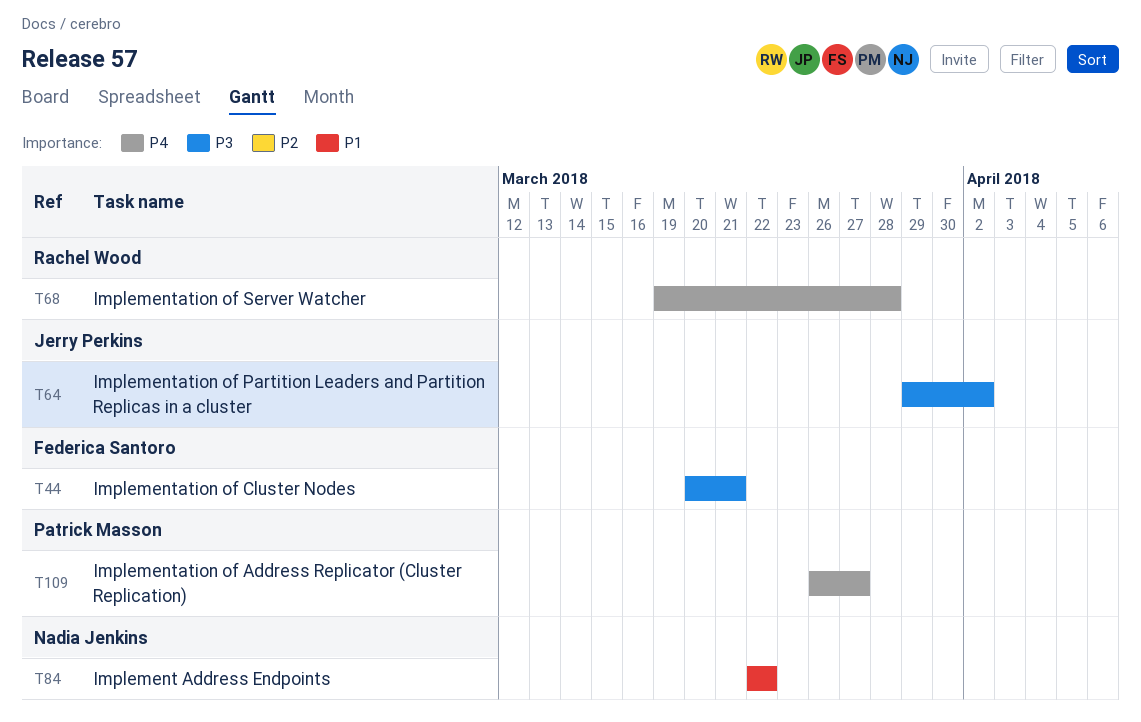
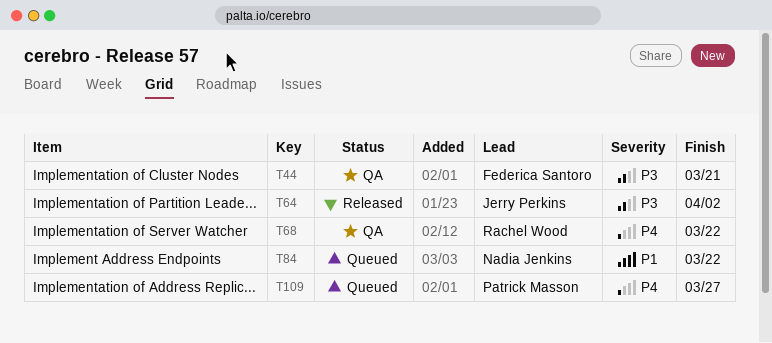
T68, due: Mar 28 -> Mar 22

